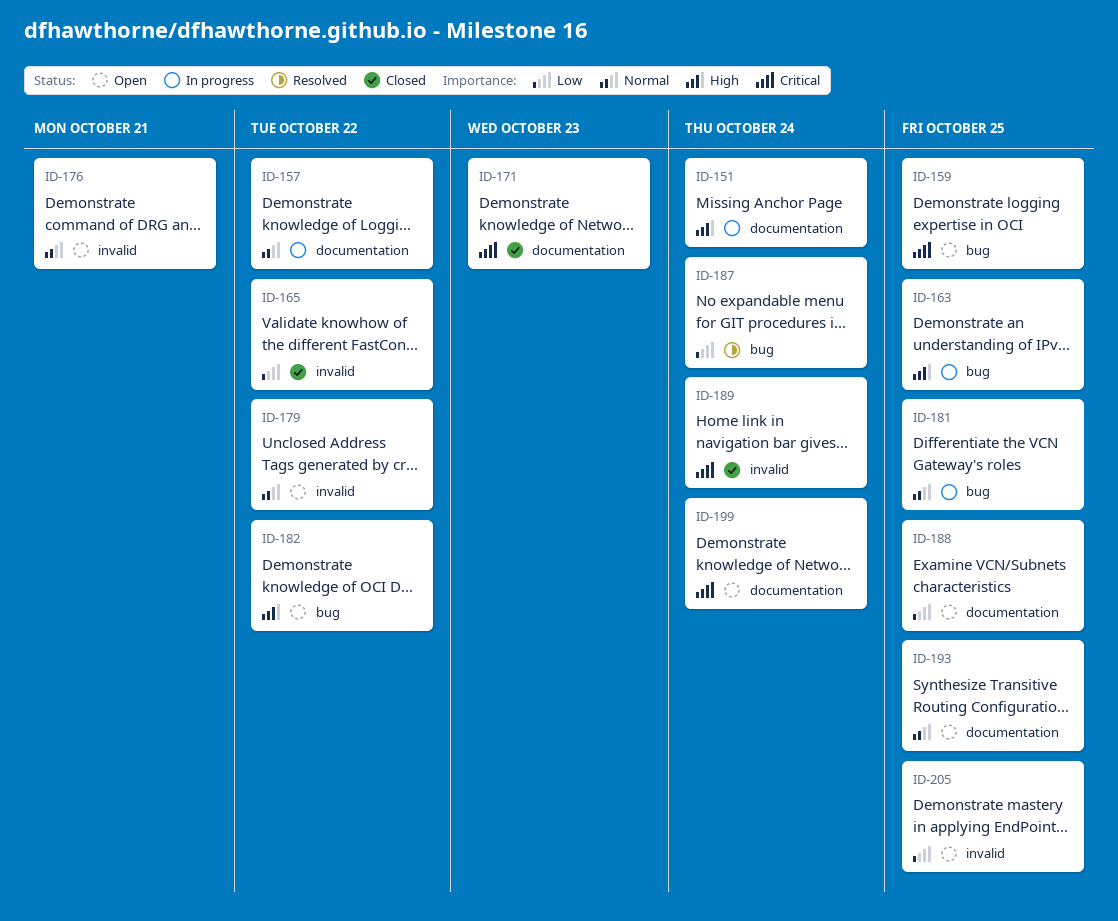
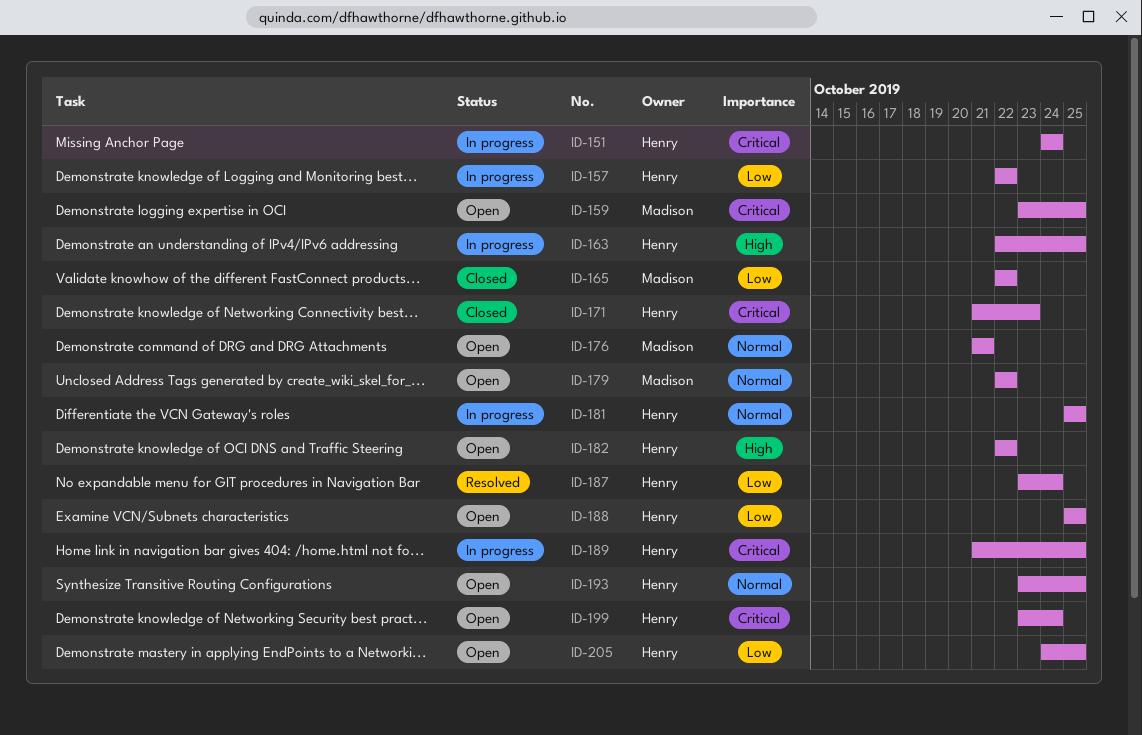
ID-151, priority: High -> Critical
ID-157, priority: Normal -> Low
ID-189, status: Closed -> In progress
ID-189, due: Oct 24 -> Oct 25

